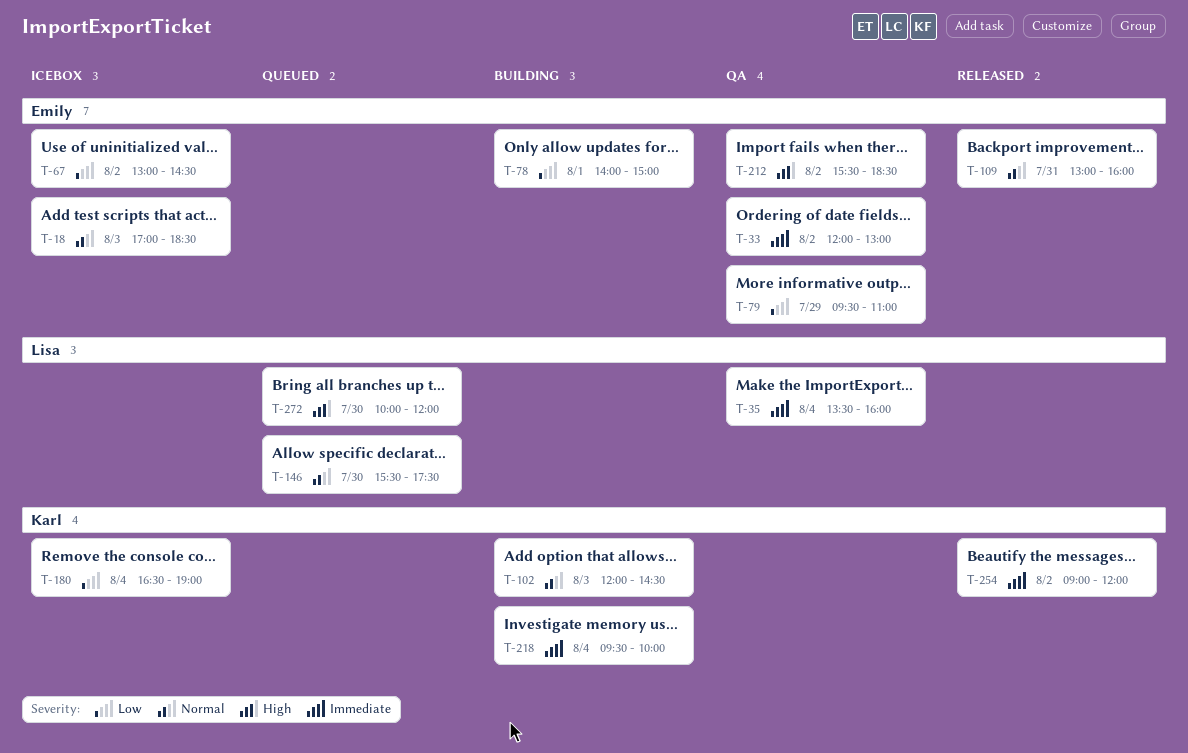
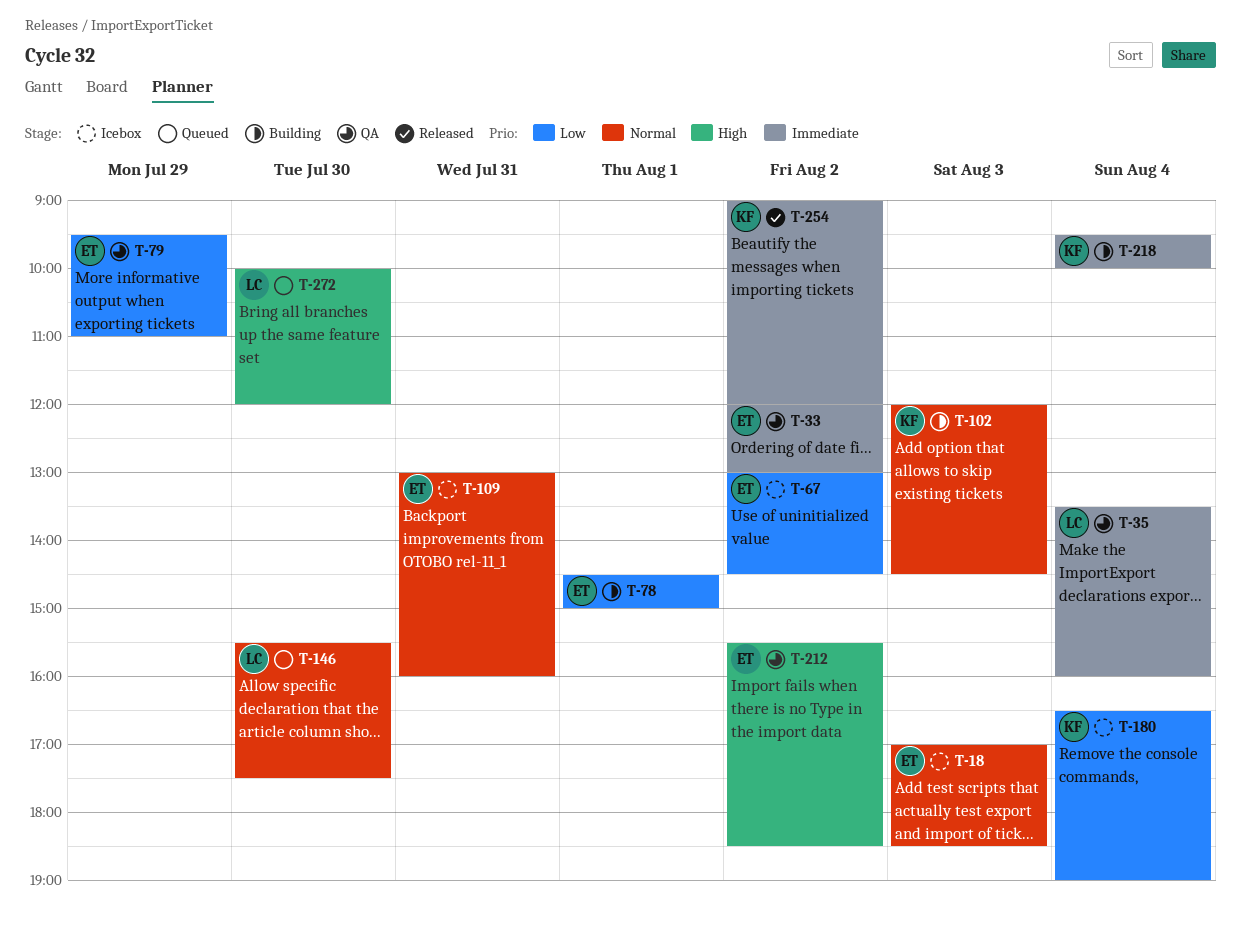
T-78, begins: 14:00 -> 14:30
T-109, status: Released -> Icebox

